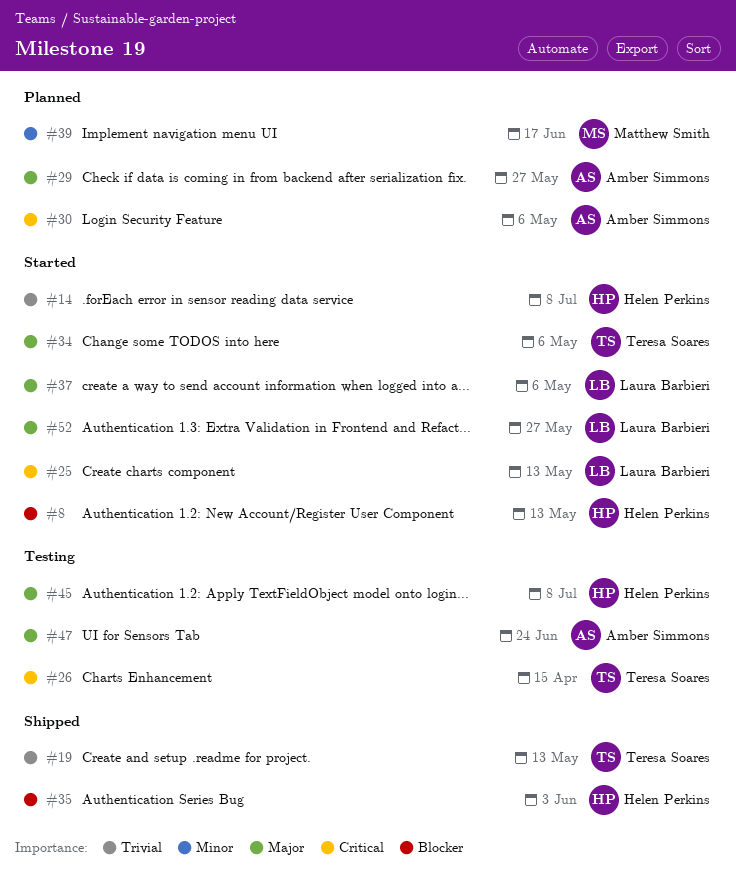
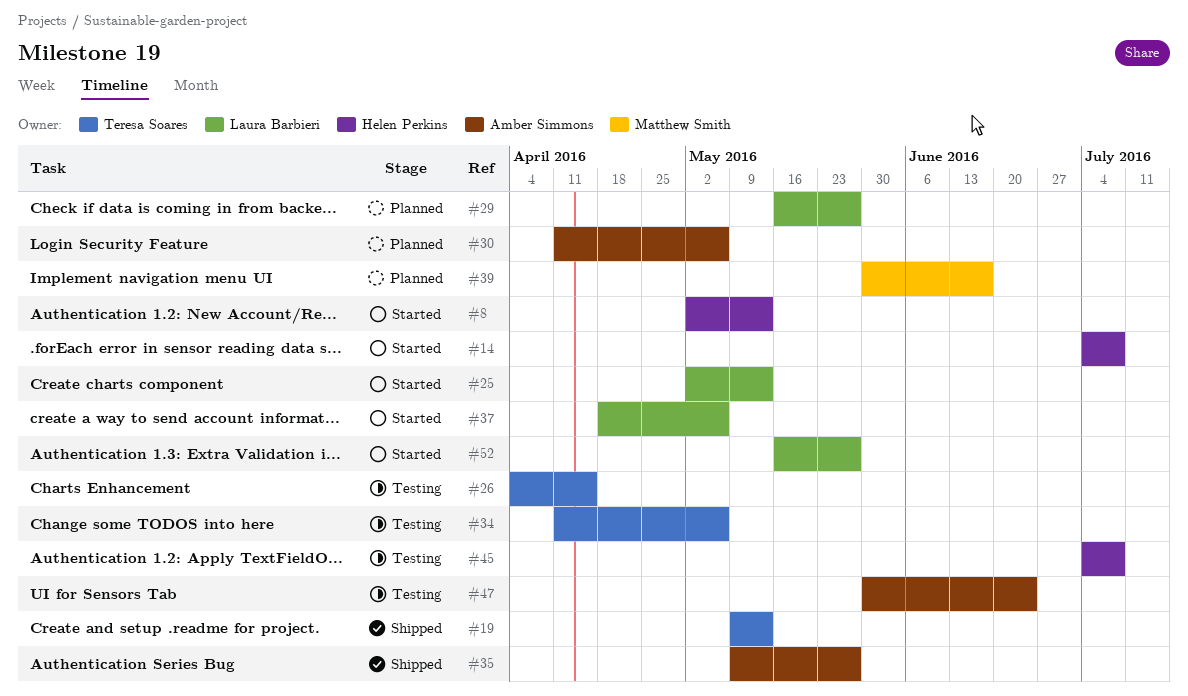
#29, owner: Amber Simmons -> Laura Barbieri
#34, status: Started -> Testing
#35, owner: Helen Perkins -> Amber Simmons
#35, due: Jun 3 -> May 27

